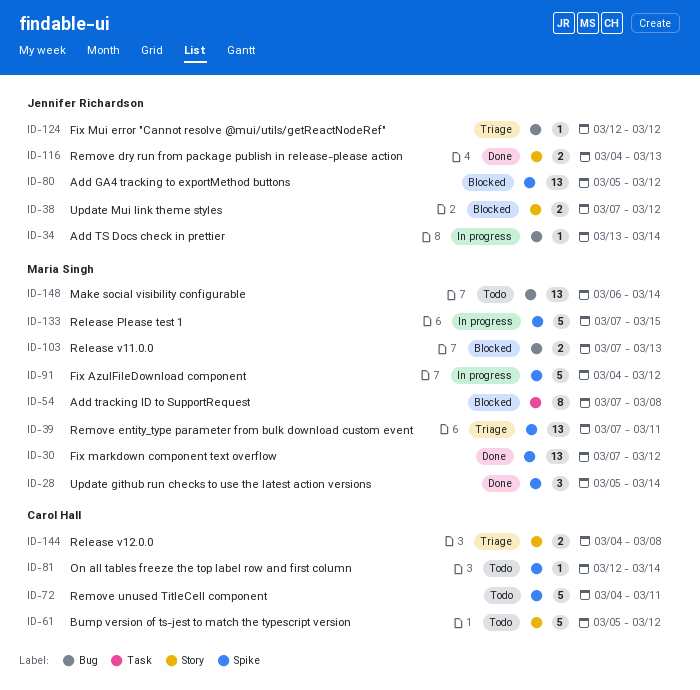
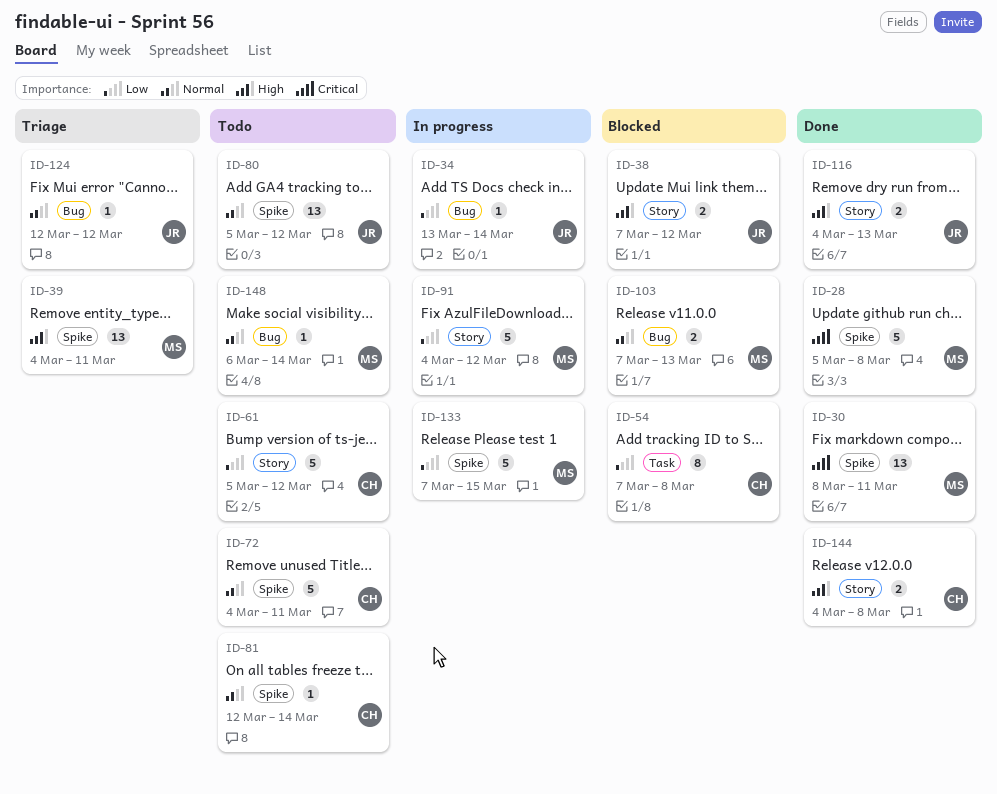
ID-28, estimate: 3 -> 5
ID-28, due: Mar 14 -> Mar 8
ID-30, start: Mar 7 -> Mar 8
ID-30, due: Mar 12 -> Mar 11
ID-39, start: Mar 7 -> Mar 4
ID-54, owner: Maria Singh -> Carol Hall
ID-80, status: Blocked -> Todo
ID-91, label: Spike -> Story
ID-144, status: Triage -> Done
ID-148, estimate: 13 -> 1

